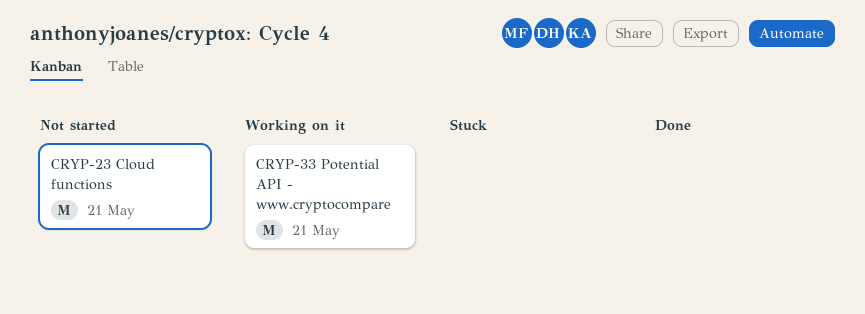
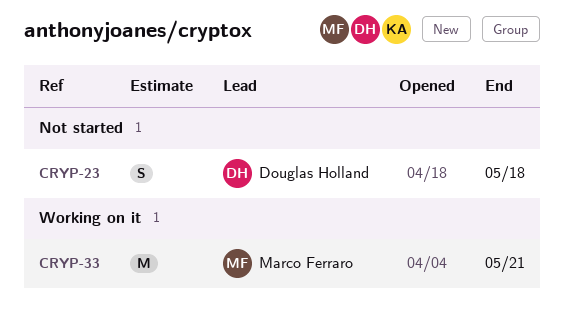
CRYP-23, estimate: M -> S
CRYP-23, due: May 21 -> May 18

